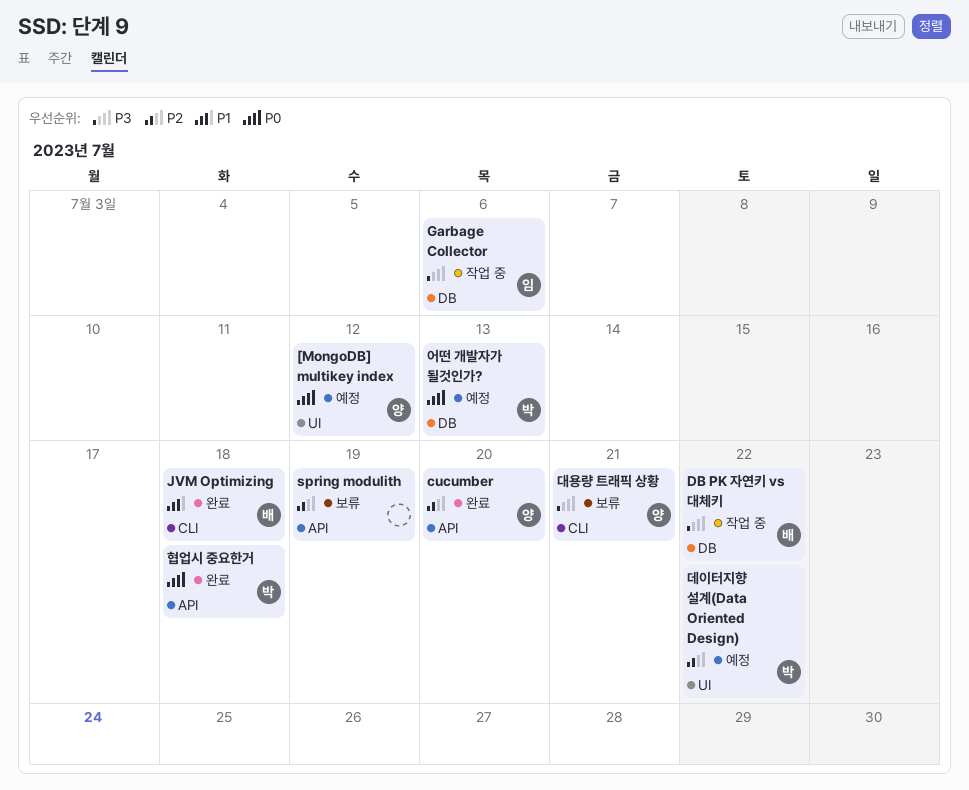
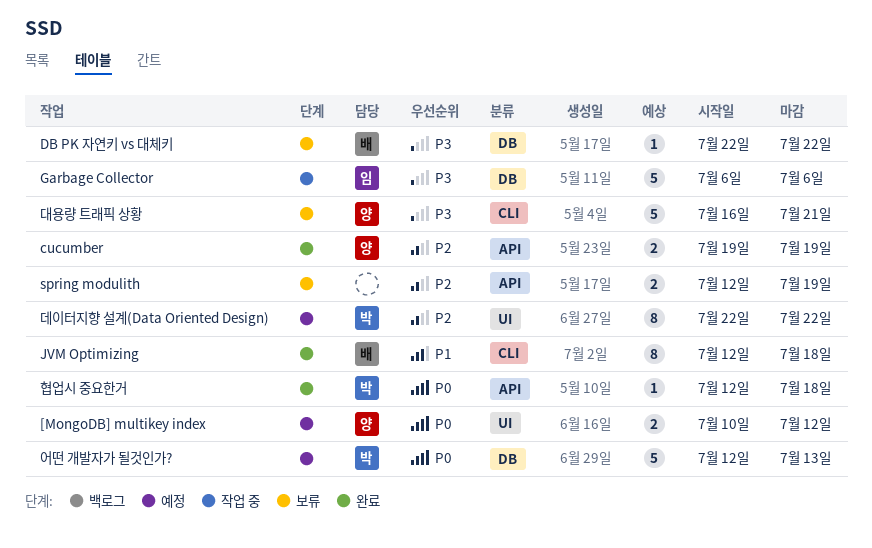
cucumber, due: Jul 20 -> Jul 19
DB PK 자연키 vs 대체키, status: 작업 중 -> 보류

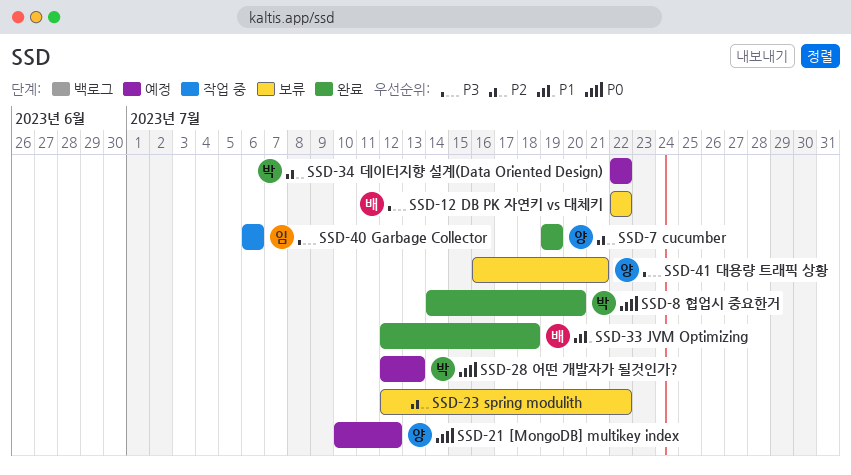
spring modulith, due: Jul 19 -> Jul 22
협업시 중요한거, start: Jul 12 -> Jul 14
협업시 중요한거, due: Jul 18 -> Jul 20

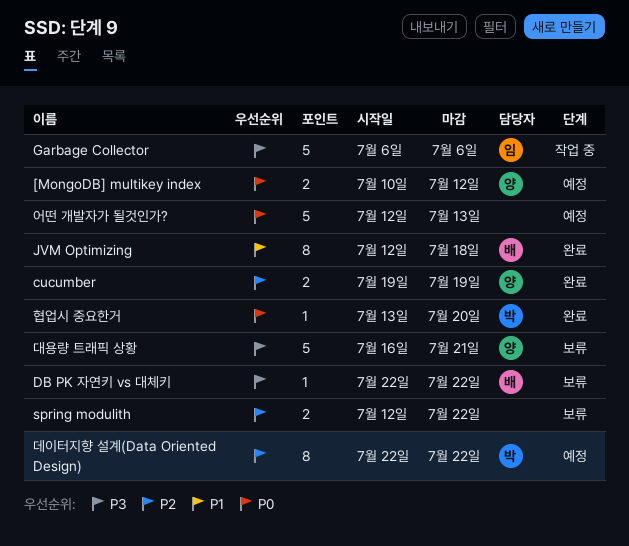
어떤 개발자가 될것인가?, owner: 박 -> none
협업시 중요한거, start: Jul 14 -> Jul 13

